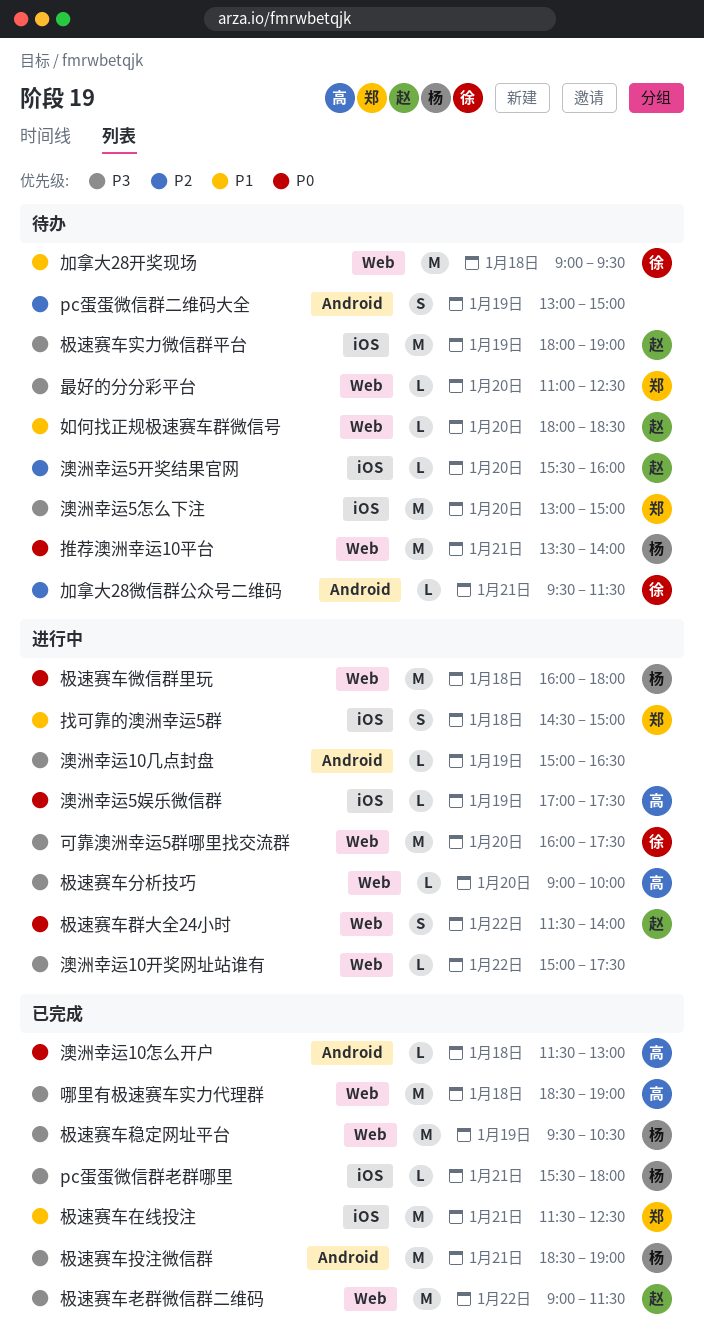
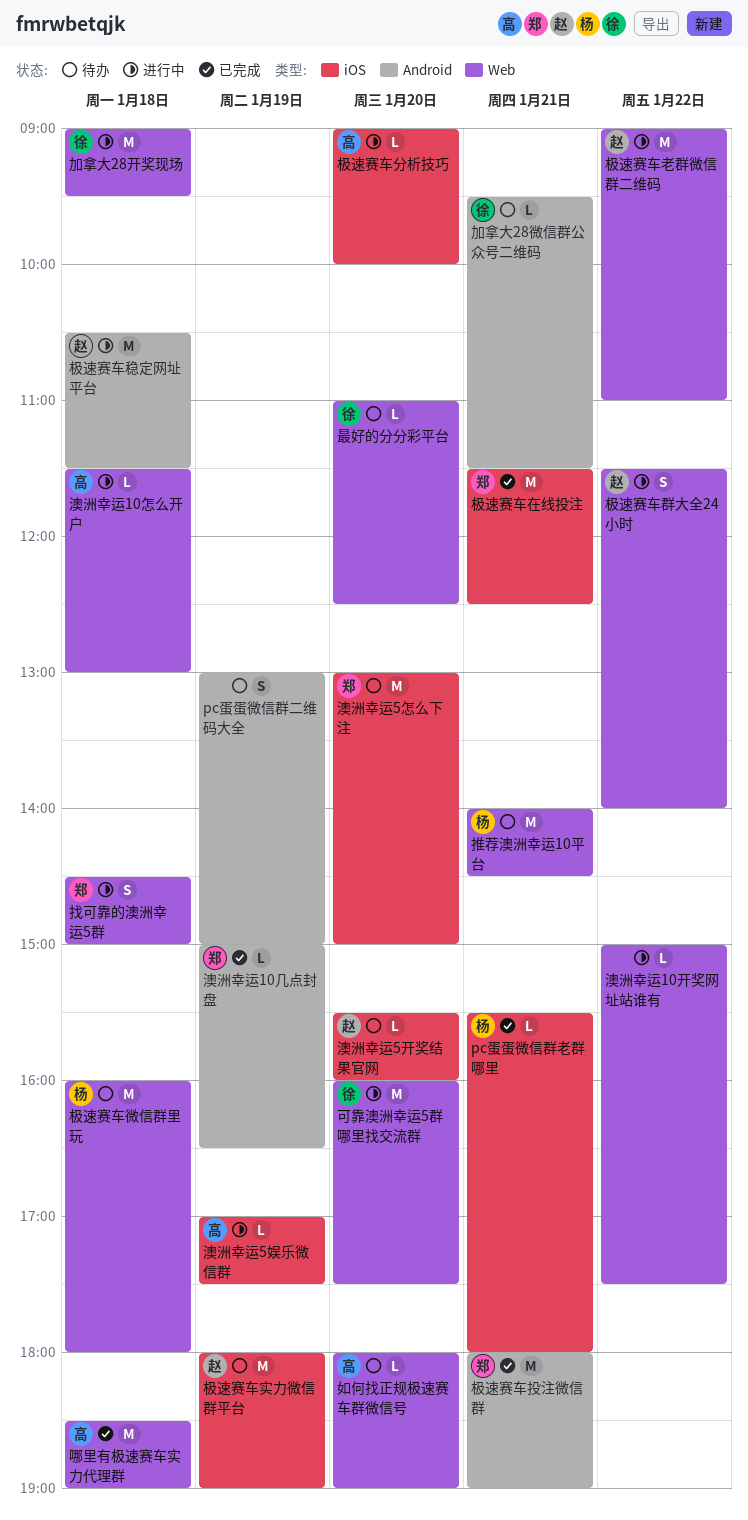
加拿大28开奖现场, status: 待办 -> 进行中
如何找正规极速赛车群微信号, owner: 赵 -> 高
如何找正规极速赛车群微信号, ends: 18:30 -> 19:00
找可靠的澳洲幸运5群, label: iOS -> Web
推荐澳洲幸运10平台, begins: 13:30 -> 14:00
推荐澳洲幸运10平台, ends: 14:00 -> 14:30
最好的分分彩平台, owner: 郑 -> 徐
极速赛车分析技巧, label: Web -> iOS
极速赛车微信群里玩, status: 进行中 -> 待办
极速赛车投注微信群, owner: 杨 -> 郑
极速赛车投注微信群, begins: 18:30 -> 18:00
极速赛车稳定网址平台, status: 已完成 -> 进行中
极速赛车稳定网址平台, owner: 杨 -> 赵
极速赛车稳定网址平台, label: Web -> Android
极速赛车稳定网址平台, day: Jan 19 -> Jan 18
极速赛车稳定网址平台, begins: 09:30 -> 10:30
极速赛车稳定网址平台, ends: 10:30 -> 11:30
极速赛车老群微信群二维码, status: 已完成 -> 进行中
极速赛车老群微信群二维码, ends: 11:30 -> 11:00
澳洲幸运10几点封盘, status: 进行中 -> 已完成
澳洲幸运10几点封盘, owner: none -> 郑
澳洲幸运10怎么开户, status: 已完成 -> 进行中
澳洲幸运10怎么开户, label: Android -> Web

